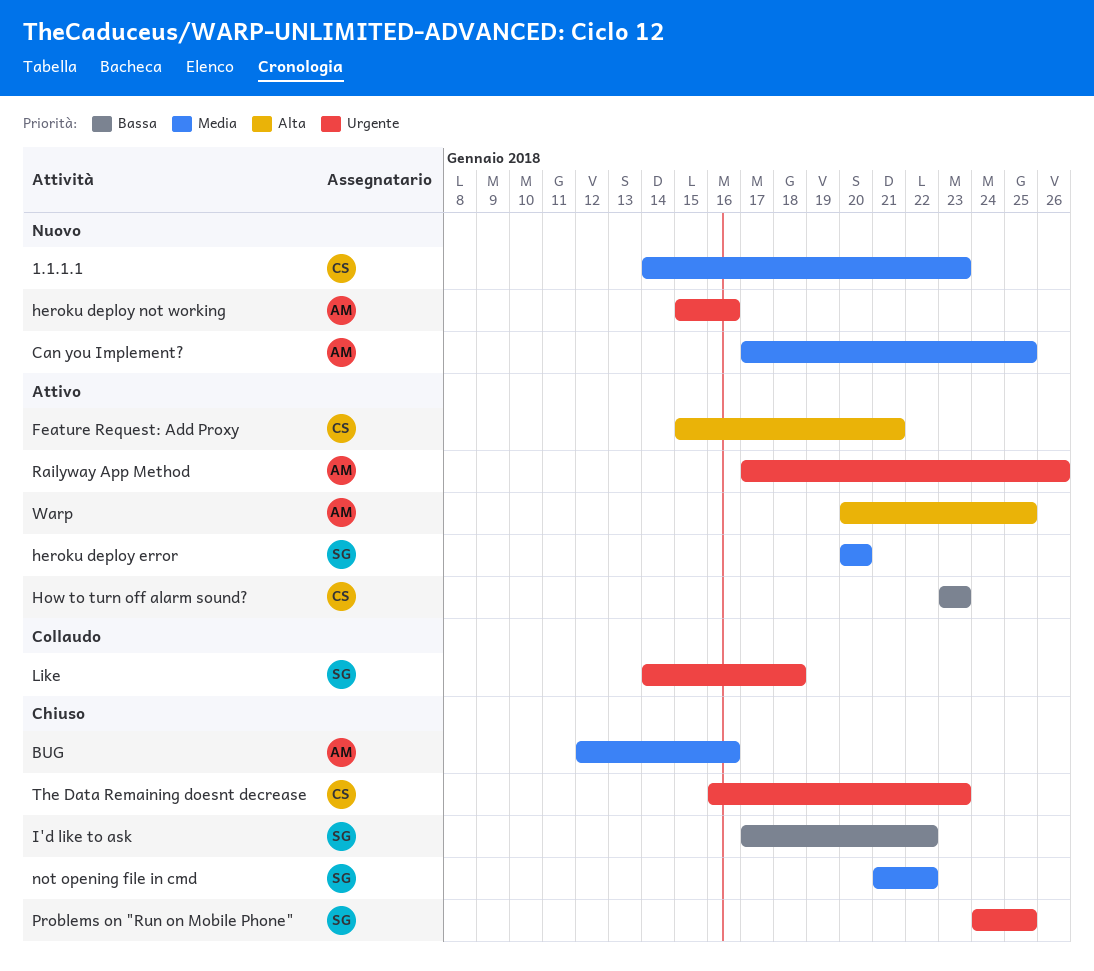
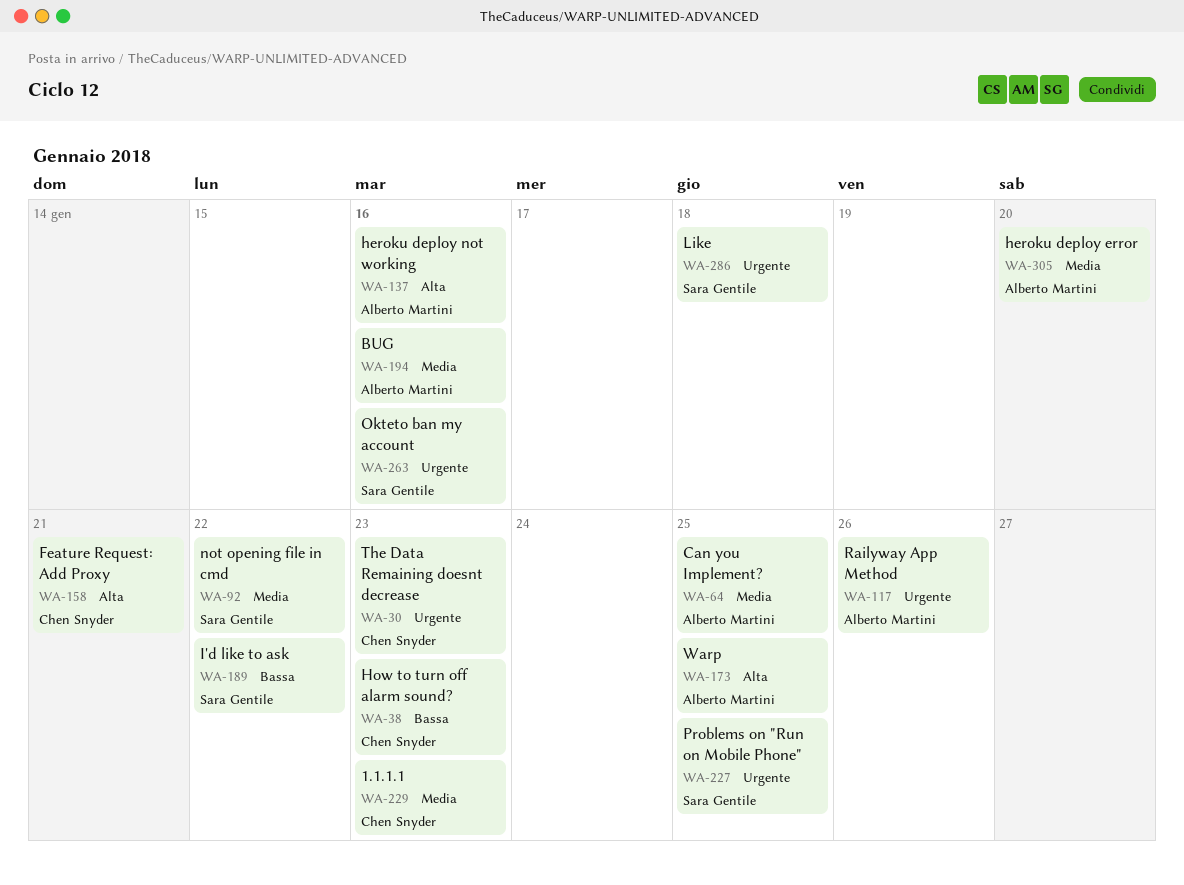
heroku deploy error, owner: Sara Gentile -> Alberto Martini
heroku deploy not working, priority: Urgente -> Alta
Okteto ban my account: none -> present

